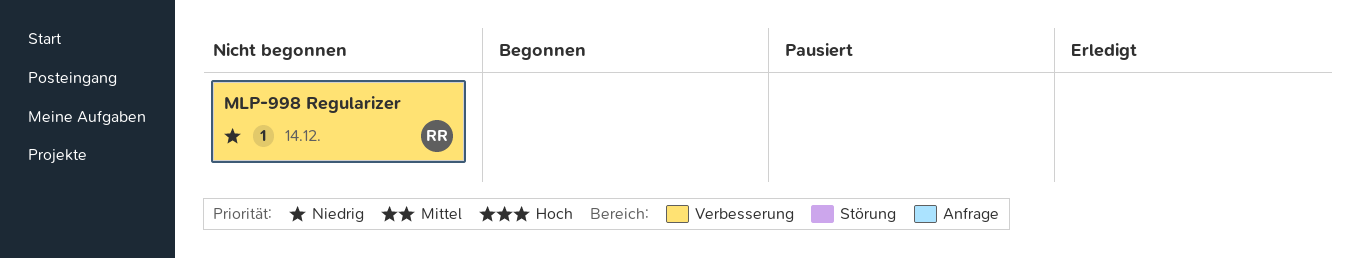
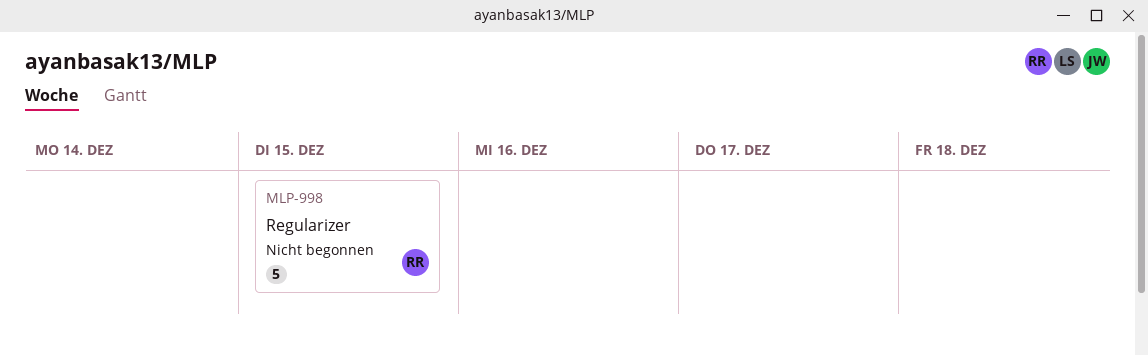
MLP-998, estimate: 1 -> 5
MLP-998, due: Dec 14 -> Dec 15

